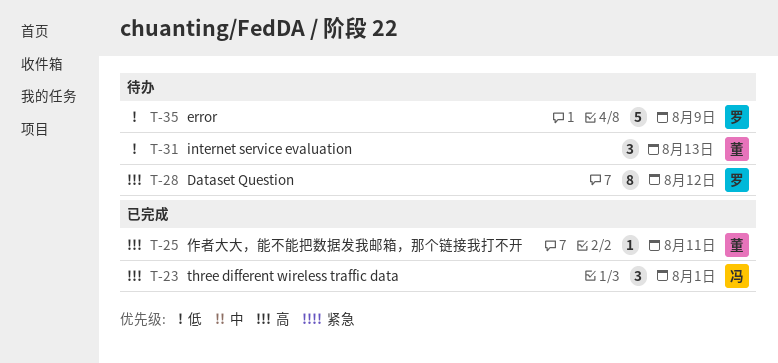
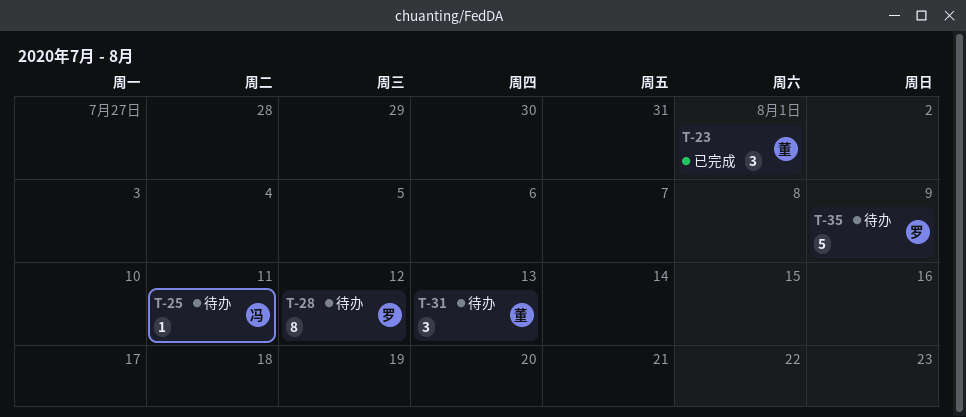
T-23, owner: 冯 -> 董
T-25, status: 已完成 -> 待办
T-25, owner: 董 -> 冯

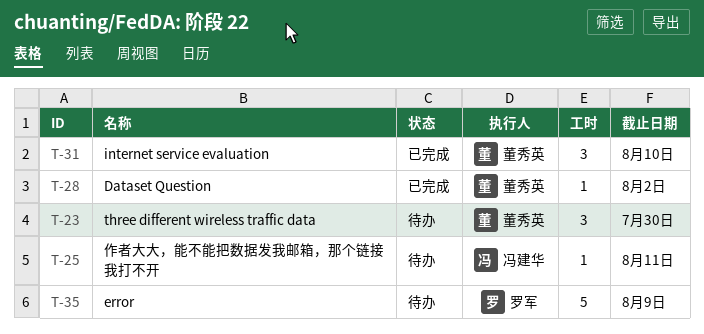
T-23, status: 已完成 -> 待办
T-23, due: Aug 1 -> Jul 30
T-28, status: 待办 -> 已完成
T-28, owner: 罗军 -> 董秀英
T-28, estimate: 8 -> 1
T-28, due: Aug 12 -> Aug 2
T-31, status: 待办 -> 已完成
T-31, due: Aug 13 -> Aug 10

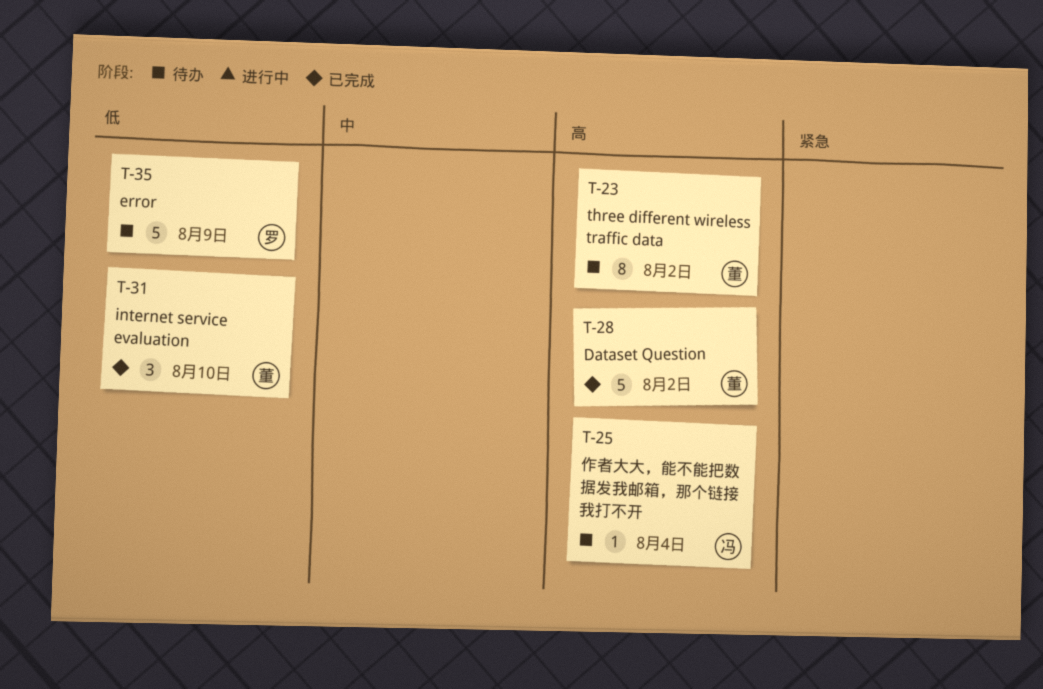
T-23, estimate: 3 -> 8
T-23, due: Jul 30 -> Aug 2
T-25, due: Aug 11 -> Aug 4
T-28, estimate: 1 -> 5

